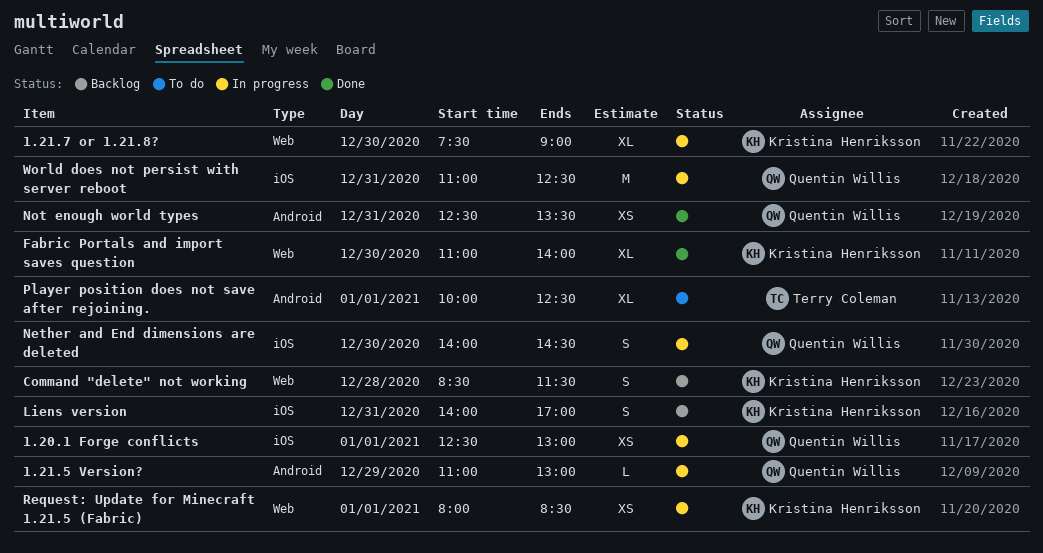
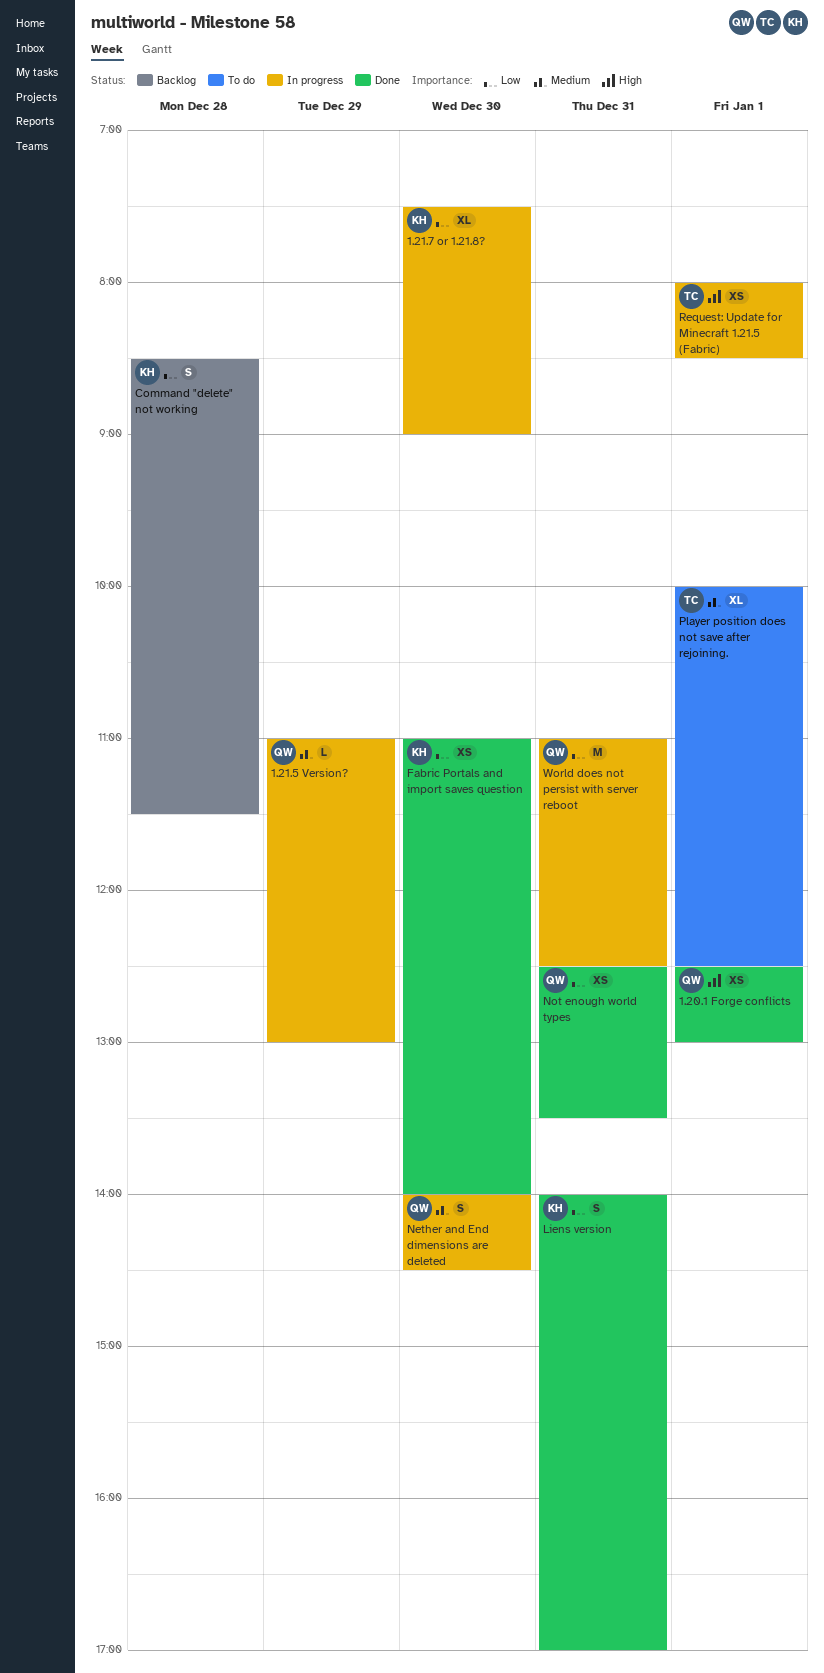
1.20.1 Forge conflicts, status: In progress -> Done
Fabric Portals and import saves question, estimate: XL -> XS
Liens version, status: Backlog -> Done
Request: Update for Minecraft 1.21.5 (Fabric), owner: Kristina Henriksson -> Terry Coleman

